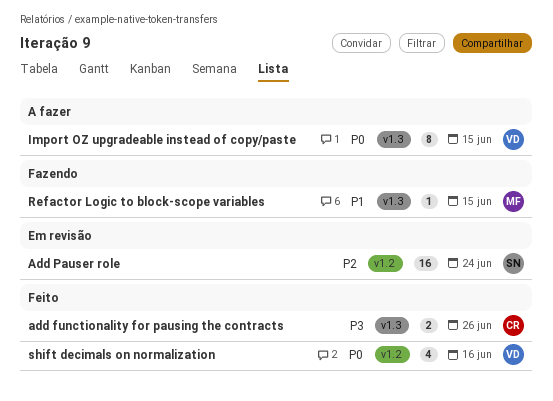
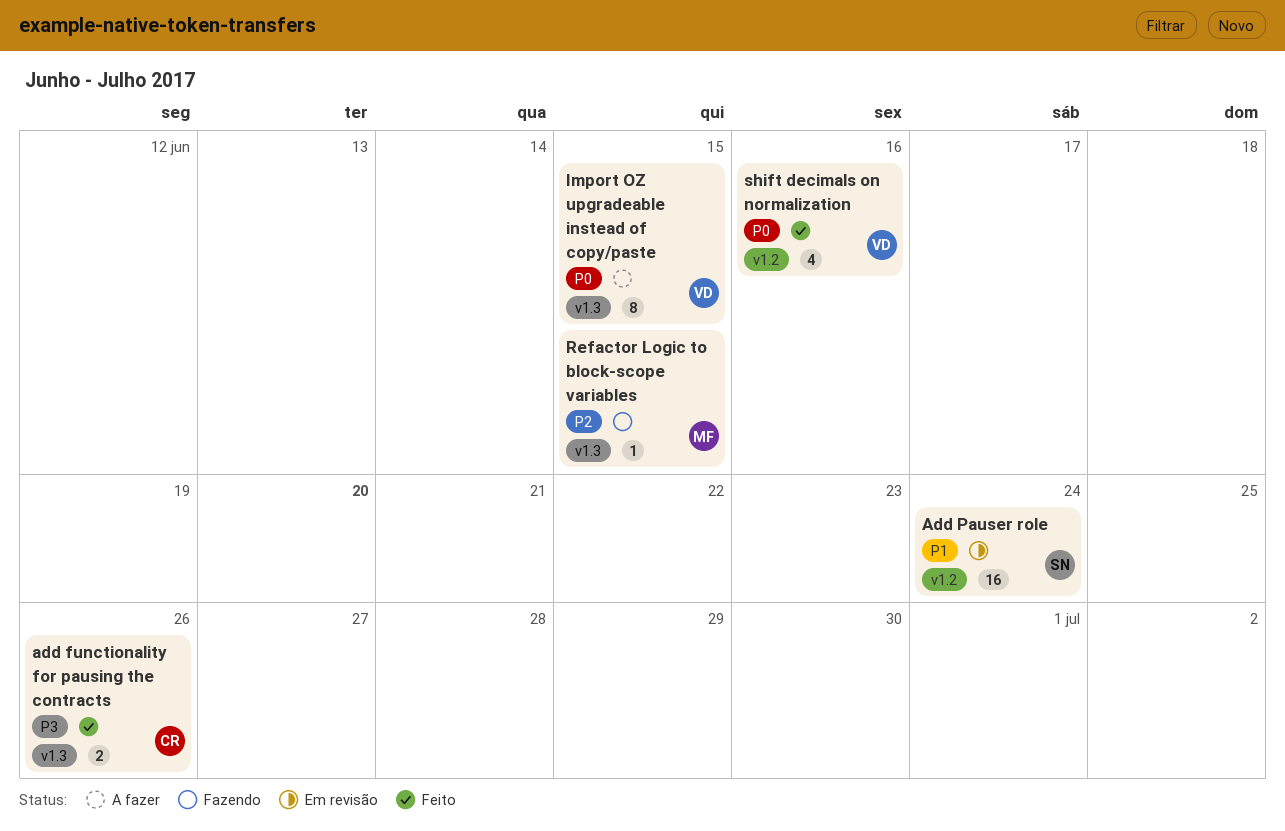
Add Pauser role, priority: P2 -> P1
Refactor Logic to block-scope variables, priority: P1 -> P2

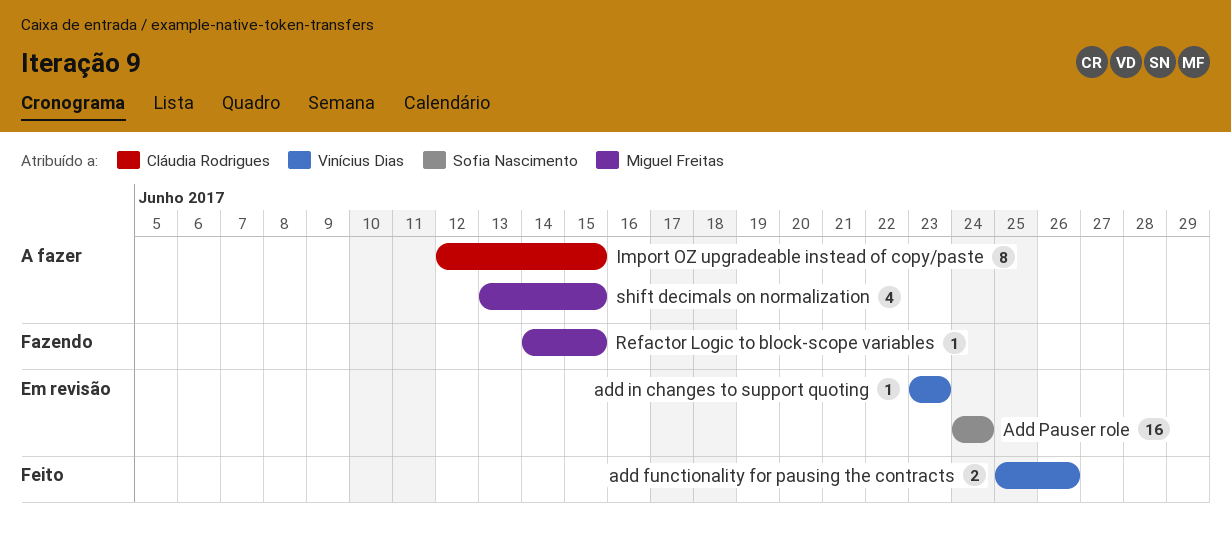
add functionality for pausing the contracts, owner: Cláudia Rodrigues -> Vinícius Dias
add in changes to support quoting: none -> present
Import OZ upgradeable instead of copy/paste, owner: Vinícius Dias -> Cláudia Rodrigues
shift decimals on normalization, status: Feito -> A fazer
shift decimals on normalization, owner: Vinícius Dias -> Miguel Freitas
shift decimals on normalization, due: Jun 16 -> Jun 15

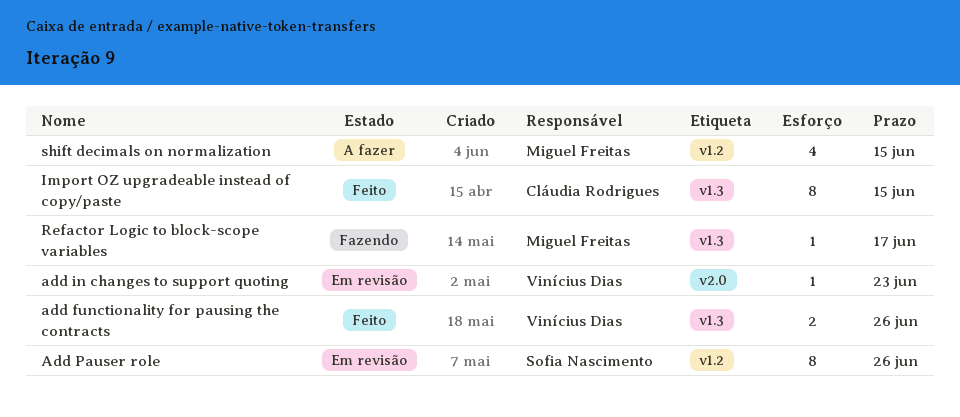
Add Pauser role, estimate: 16 -> 8
Add Pauser role, due: Jun 24 -> Jun 26
Import OZ upgradeable instead of copy/paste, status: A fazer -> Feito
Refactor Logic to block-scope variables, due: Jun 15 -> Jun 17

